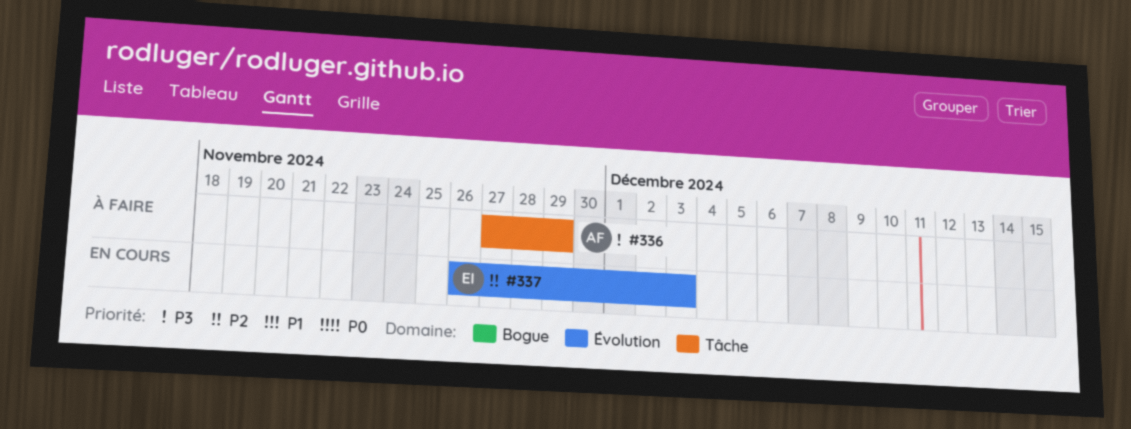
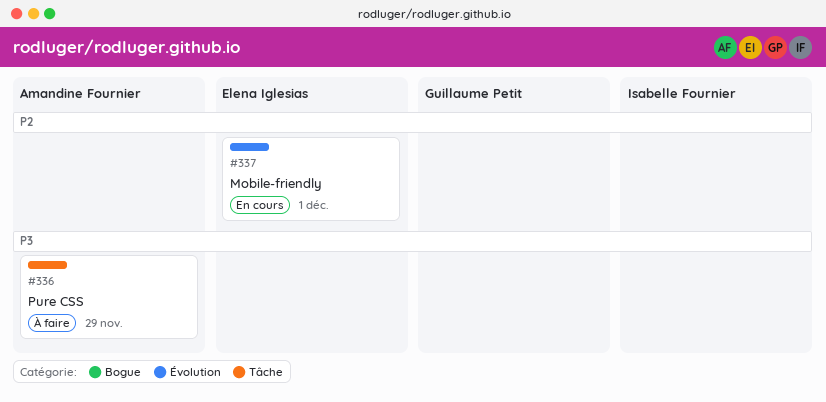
#337, due: Dec 3 -> Dec 1

